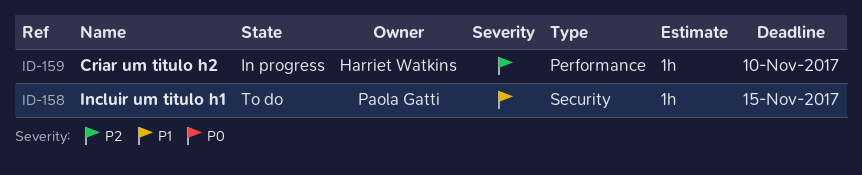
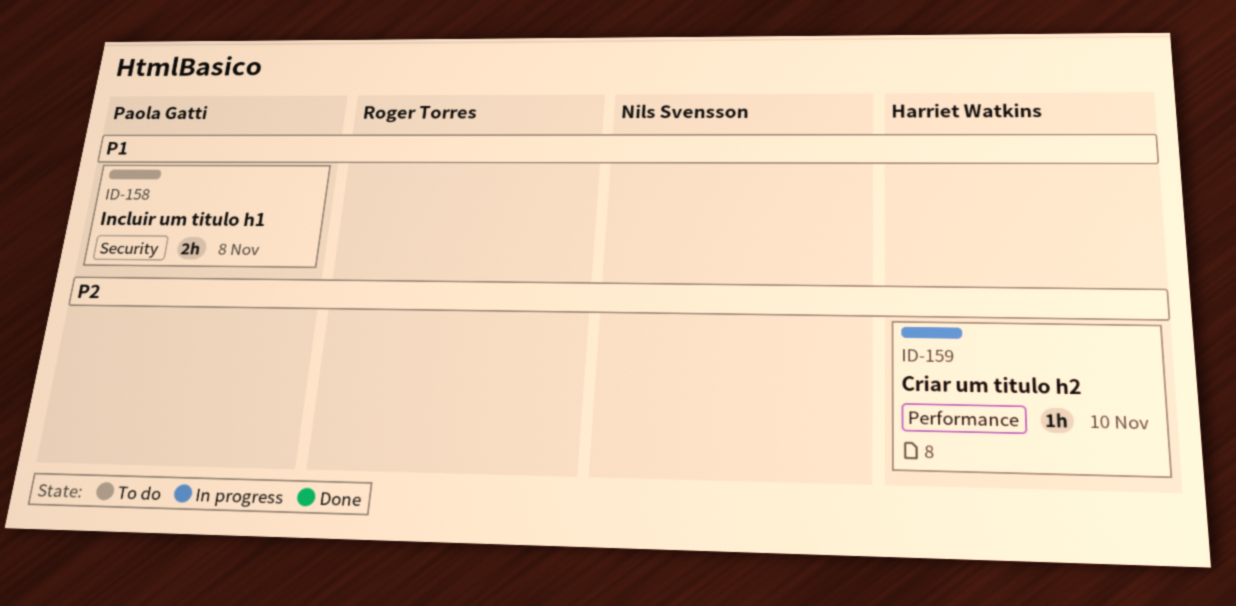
ID-158, estimate: 1h -> 2h
ID-158, due: Nov 15 -> Nov 8

